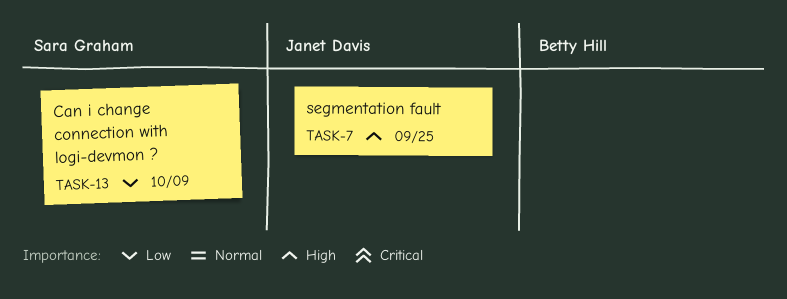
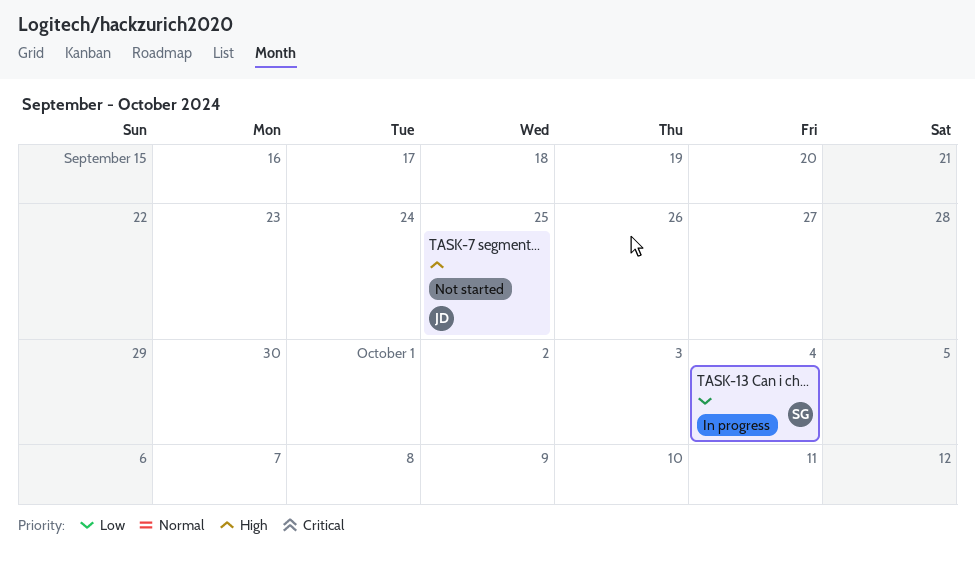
TASK-13, due: Oct 9 -> Oct 4

